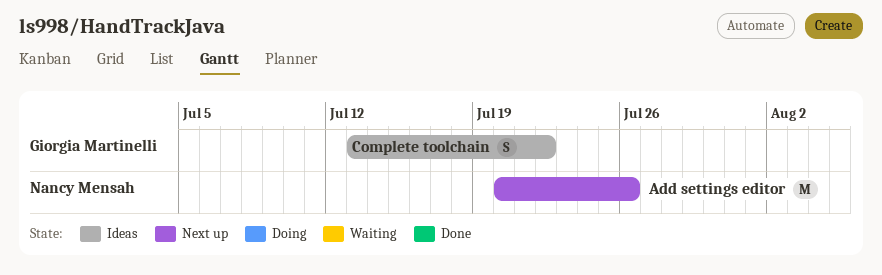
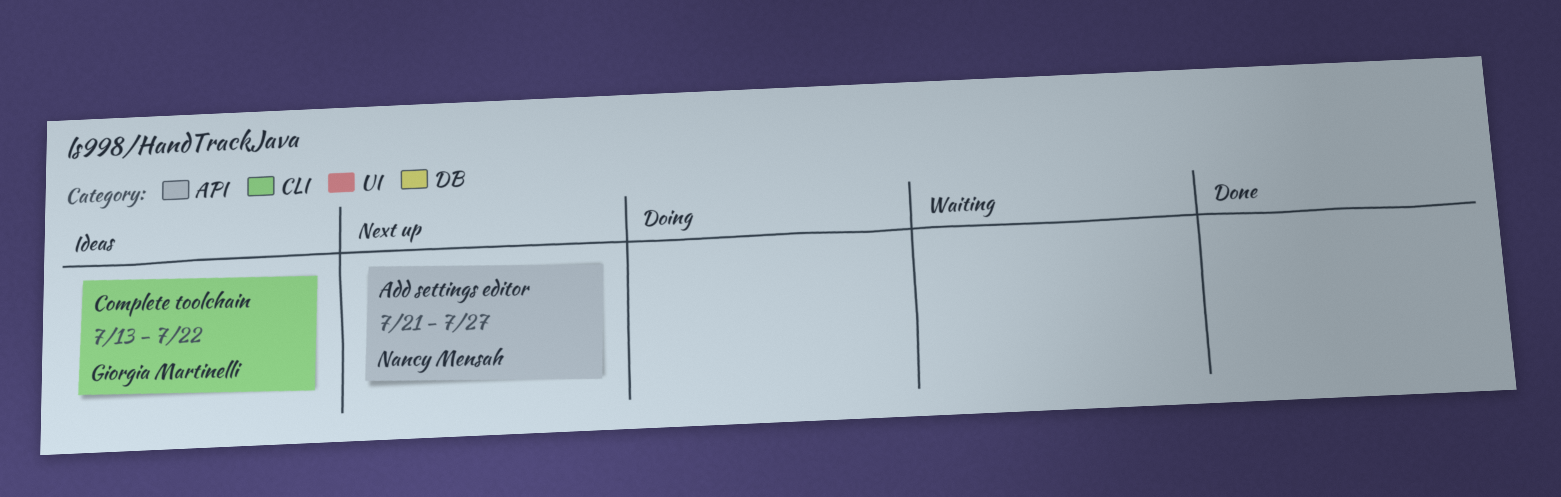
Add settings editor, start: Jul 20 -> Jul 21
Add settings editor, due: Jul 26 -> Jul 27

